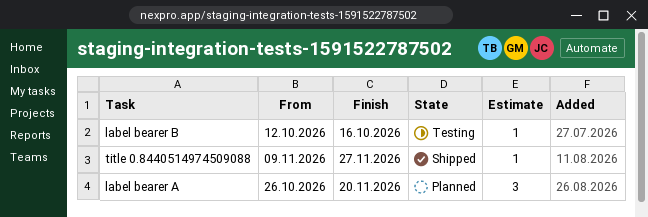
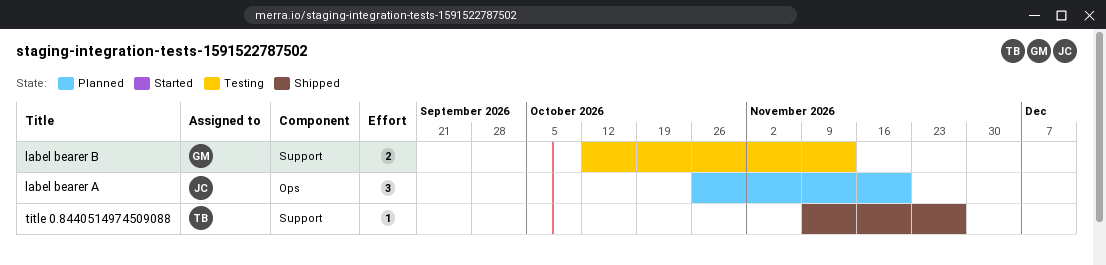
label bearer B, estimate: 1 -> 2
label bearer B, due: Oct 16 -> Nov 13

